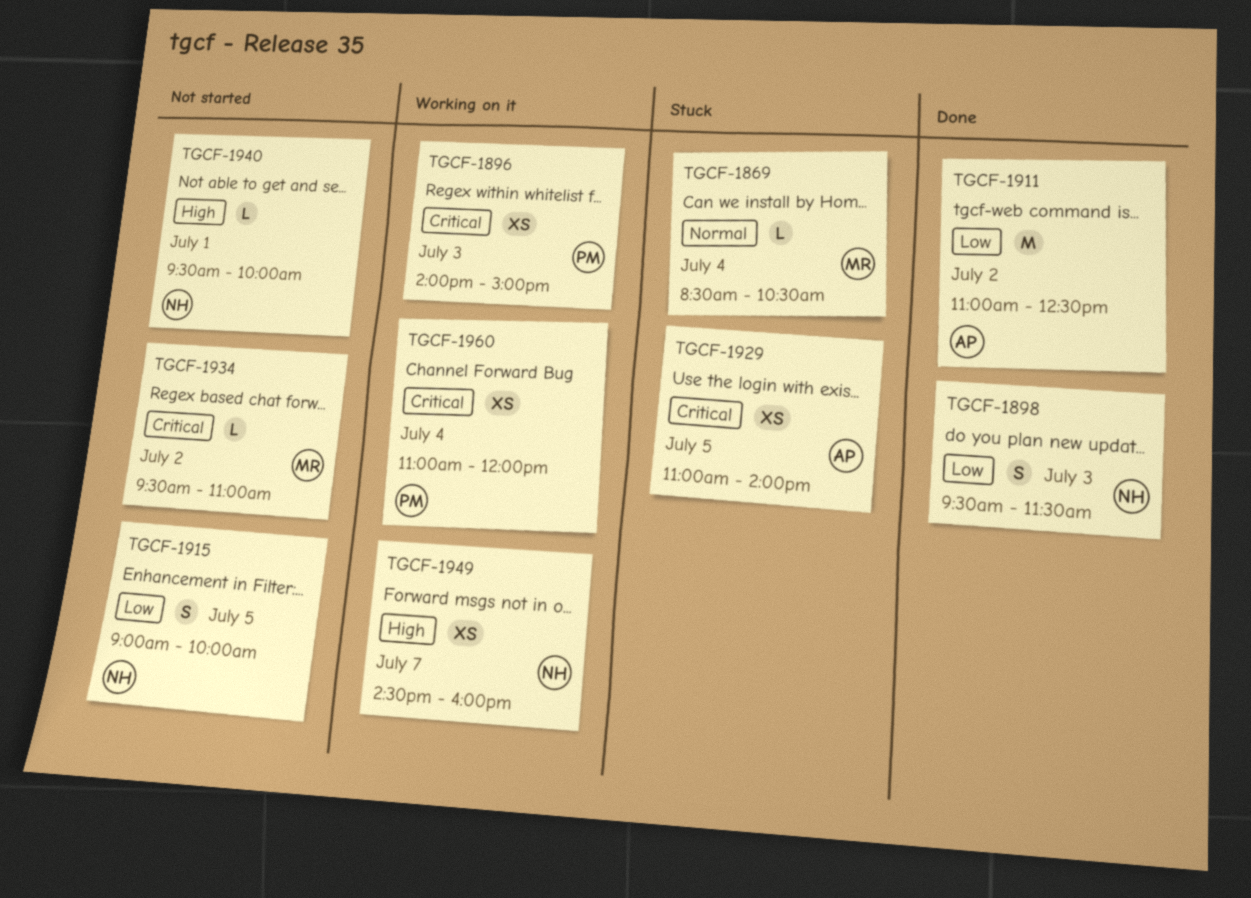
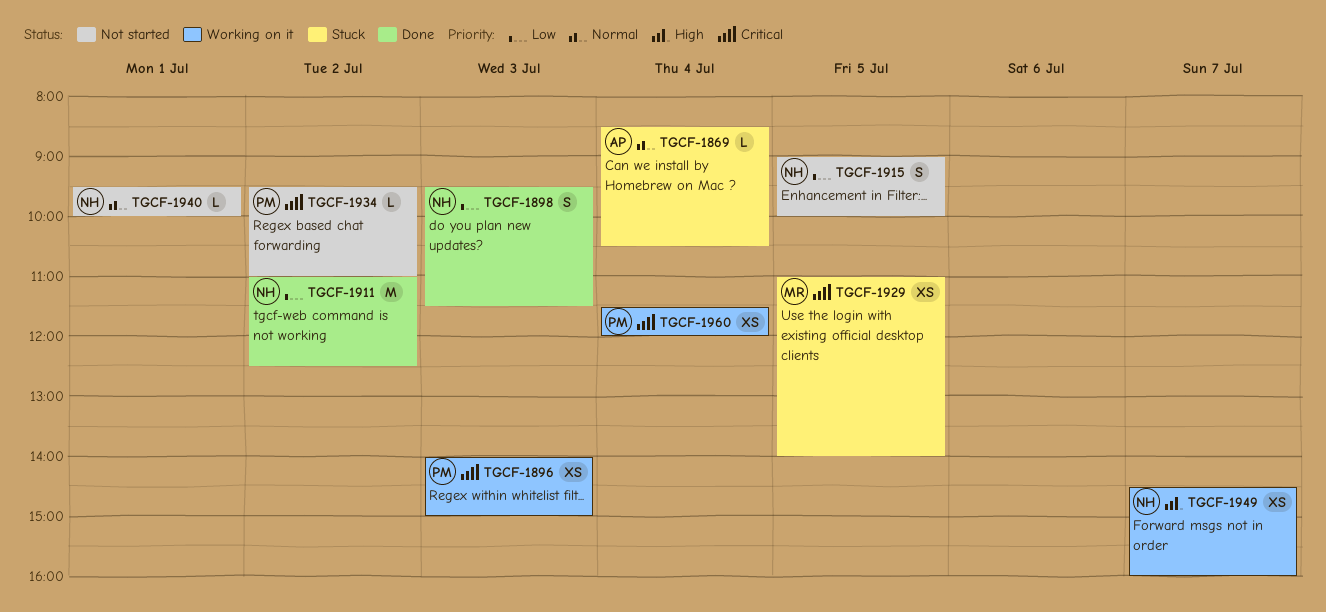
TGCF-1869, owner: MR -> AP
TGCF-1911, owner: AP -> NH
TGCF-1929, owner: AP -> MR
TGCF-1934, owner: MR -> PM
TGCF-1940, priority: High -> Normal
TGCF-1960, begins: 11:00 -> 11:30

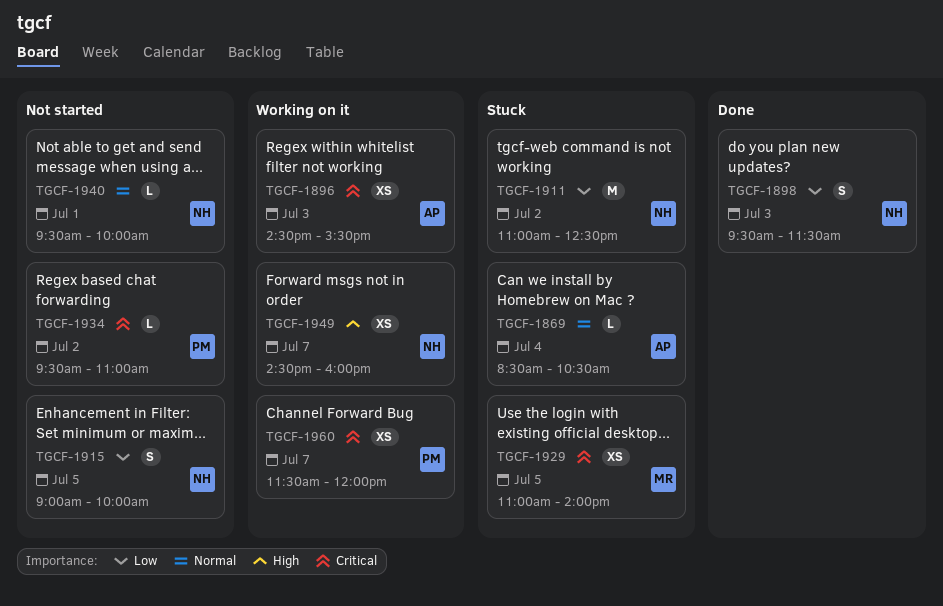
TGCF-1896, owner: PM -> AP
TGCF-1896, begins: 14:00 -> 14:30
TGCF-1896, ends: 15:00 -> 15:30
TGCF-1911, status: Done -> Stuck
TGCF-1960, day: Jul 4 -> Jul 7

